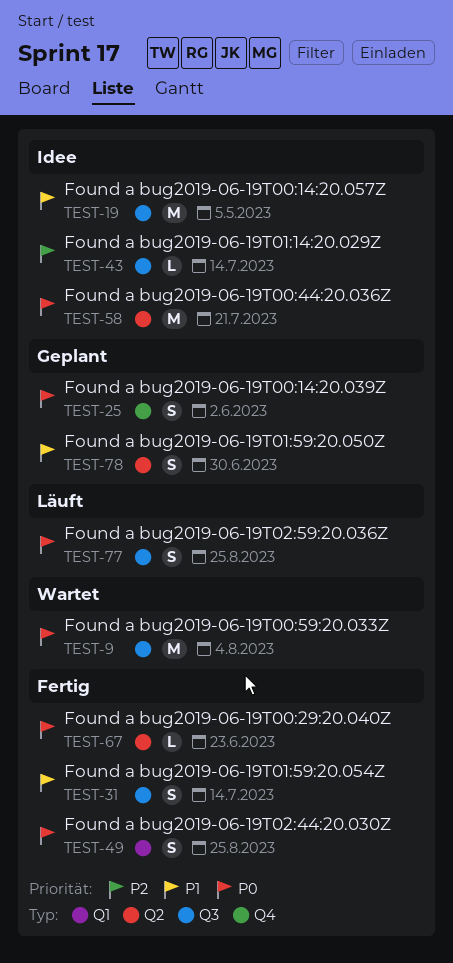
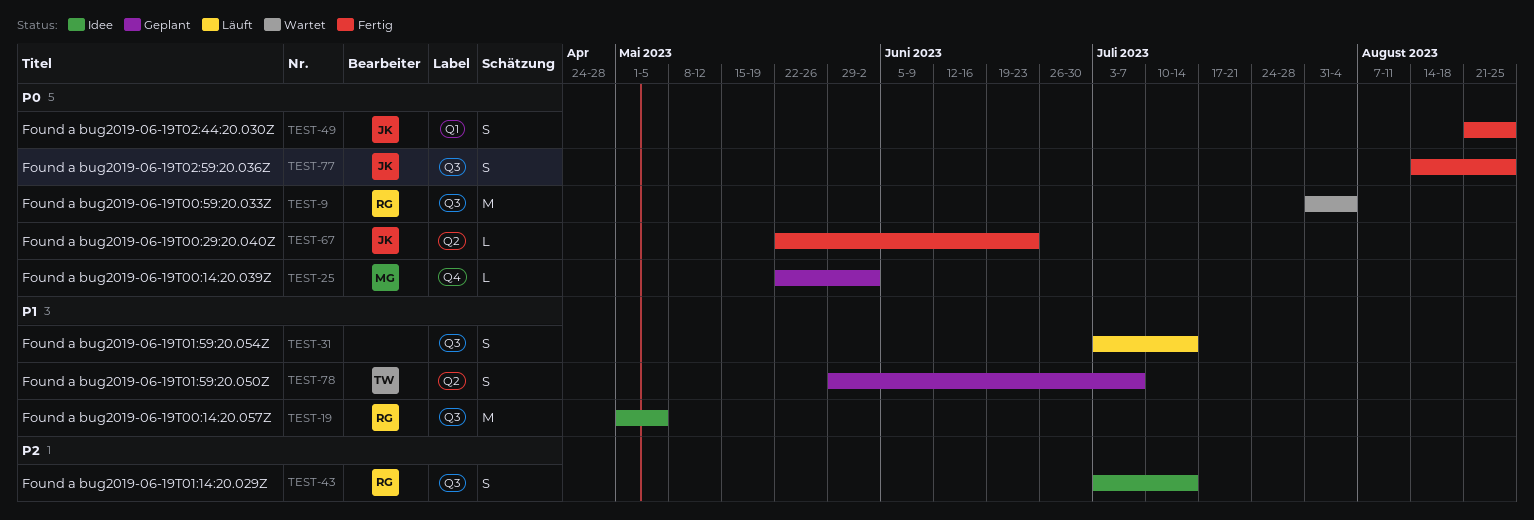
TEST-25, estimate: S -> L
TEST-31, status: Fertig -> Läuft
TEST-43, estimate: L -> S
TEST-58: present -> none
TEST-77, status: Läuft -> Fertig
TEST-78, due: Jun 30 -> Jul 7

